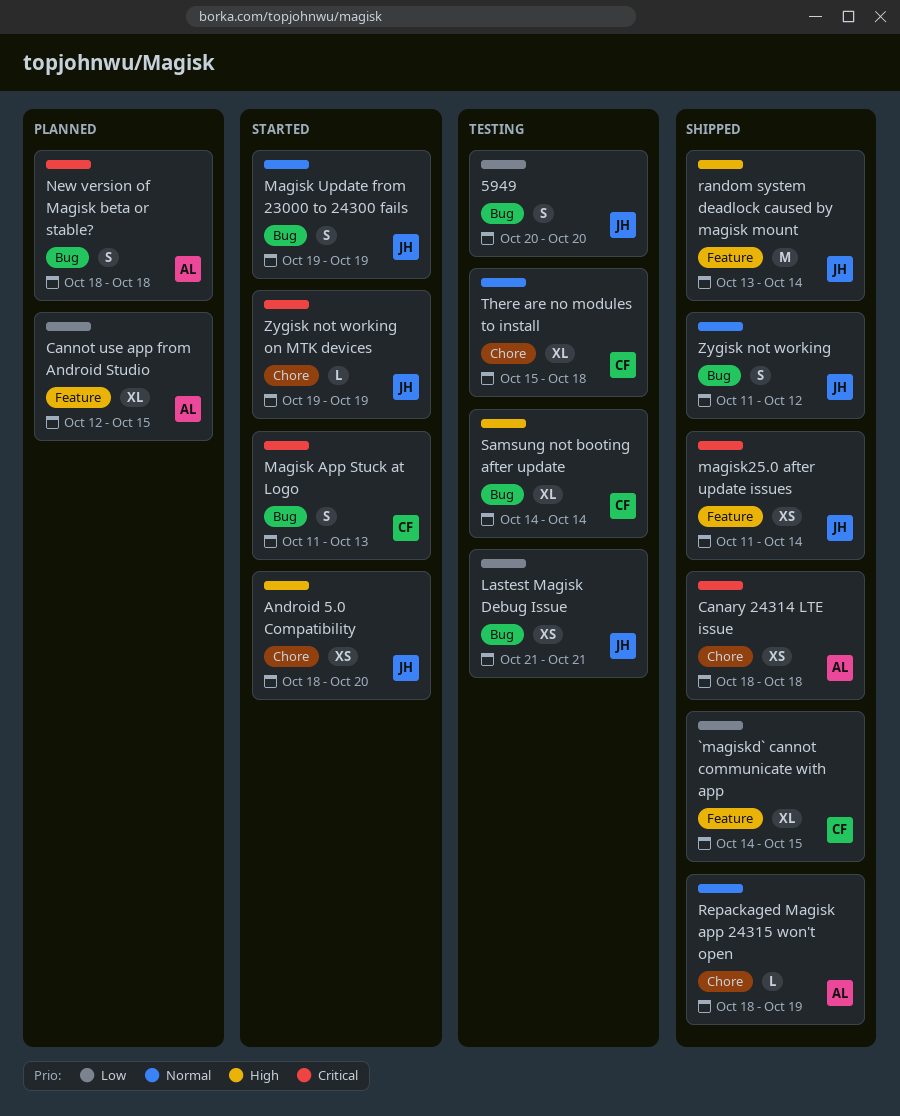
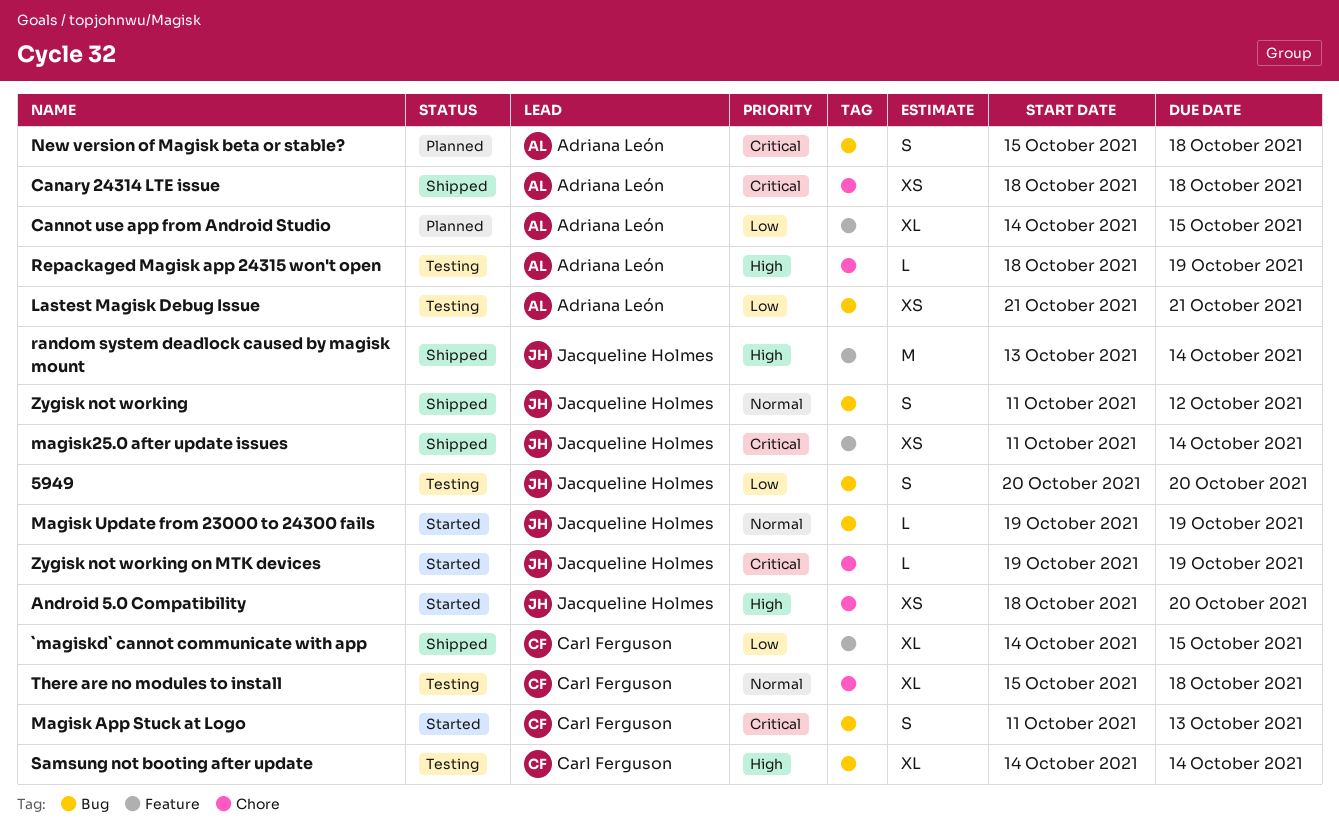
Cannot use app from Android Studio, start: Oct 12 -> Oct 14
Lastest Magisk Debug Issue, owner: Jacqueline Holmes -> Adriana León
Magisk Update from 23000 to 24300 fails, estimate: S -> L
New version of Magisk beta or stable?, start: Oct 18 -> Oct 15
Repackaged Magisk app 24315 won't open, status: Shipped -> Testing
Repackaged Magisk app 24315 won't open, priority: Normal -> High

